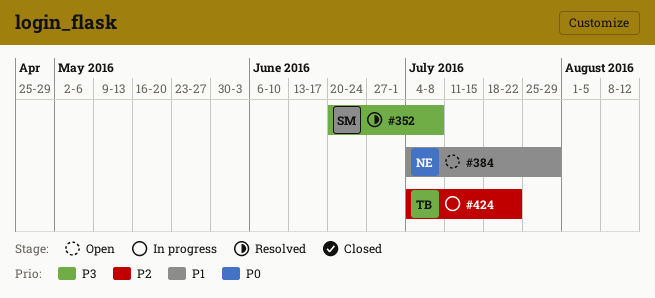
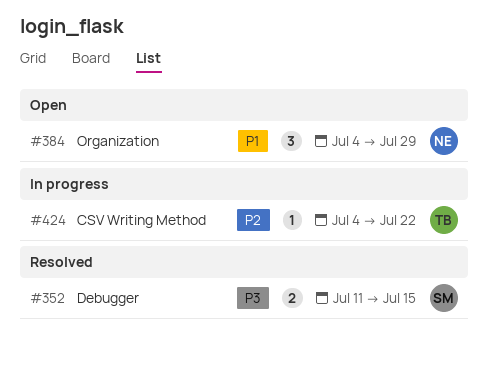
#352, start: Jun 20 -> Jul 11
#352, due: Jul 8 -> Jul 15

